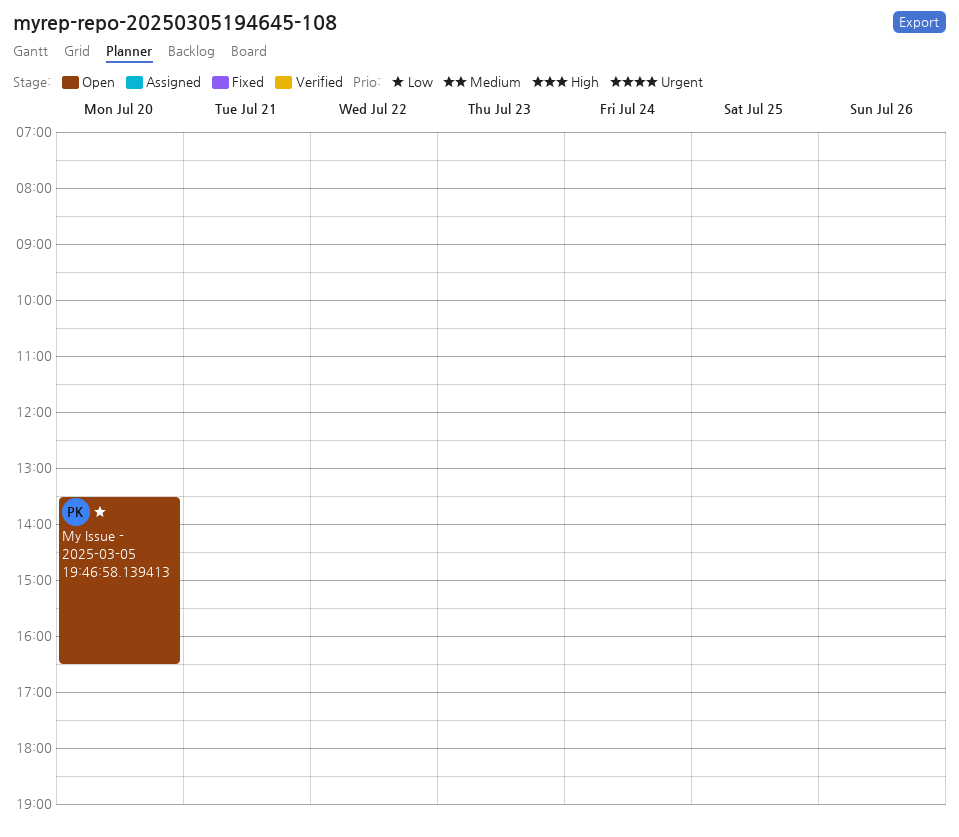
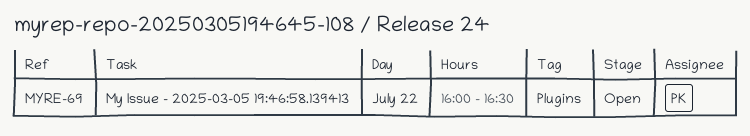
My Issue - 2025-03-05 19:46:58.139413, day: Jul 20 -> Jul 22
My Issue - 2025-03-05 19:46:58.139413, begins: 13:30 -> 16:00

